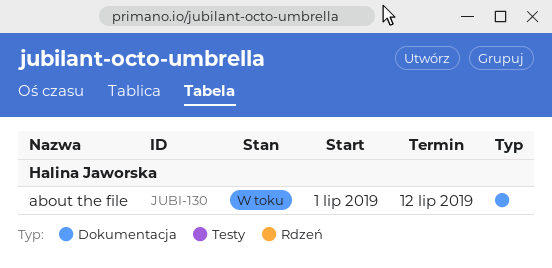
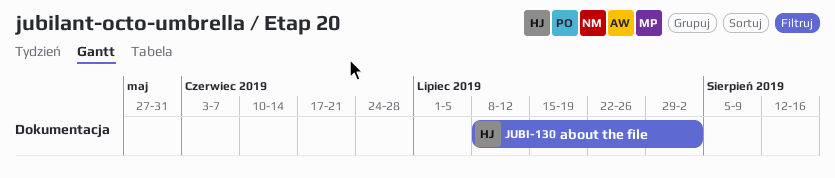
JUBI-130, start: Jul 1 -> Jul 8
JUBI-130, due: Jul 12 -> Aug 2

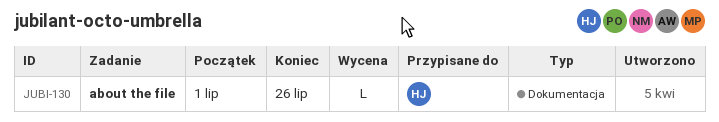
JUBI-130, start: Jul 8 -> Jul 1
JUBI-130, due: Aug 2 -> Jul 26

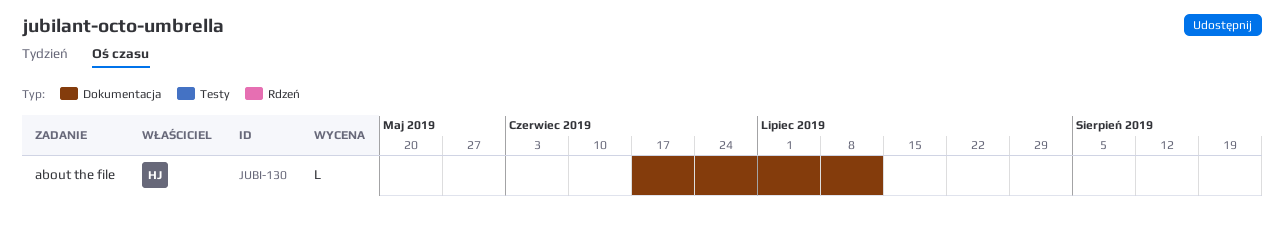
JUBI-130, start: Jul 1 -> Jun 17
JUBI-130, due: Jul 26 -> Jul 12

